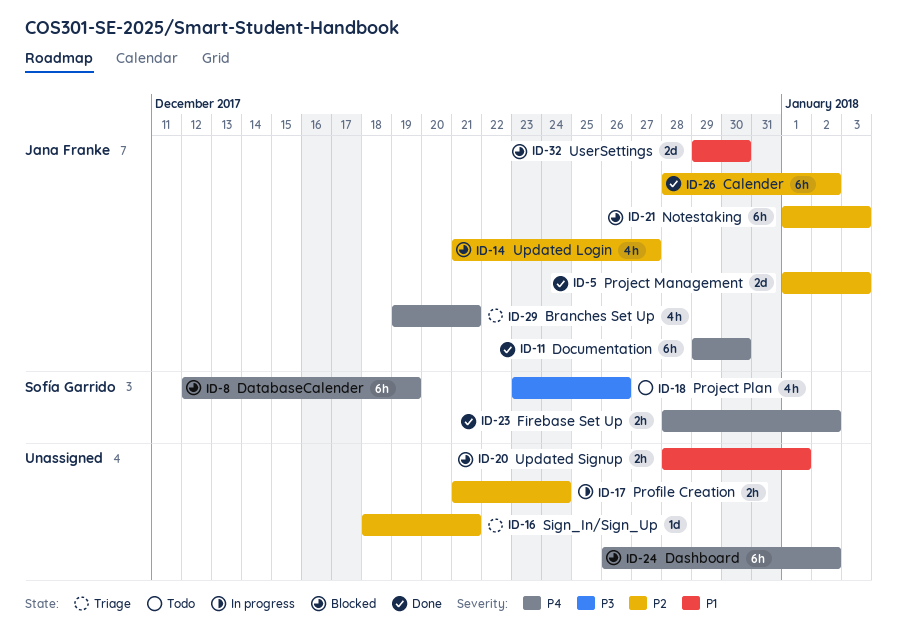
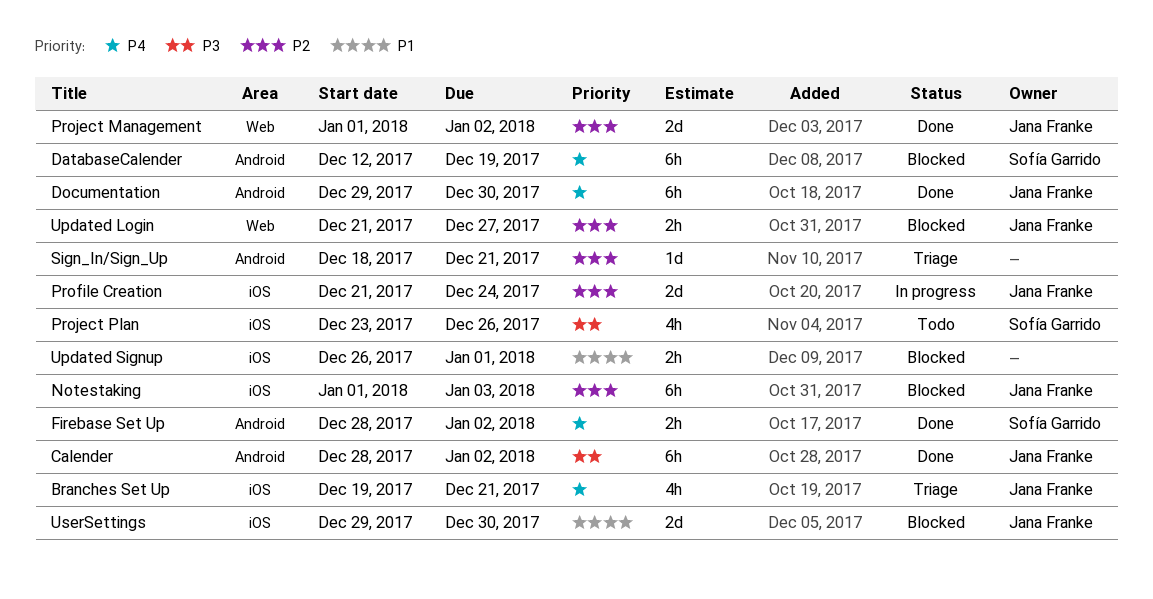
Calender, priority: P2 -> P3
Dashboard: present -> none
Profile Creation, owner: none -> Jana Franke
Profile Creation, estimate: 2h -> 2d
Project Management, due: Jan 3 -> Jan 2
Updated Login, estimate: 4h -> 2h
Updated Signup, start: Dec 28 -> Dec 26

